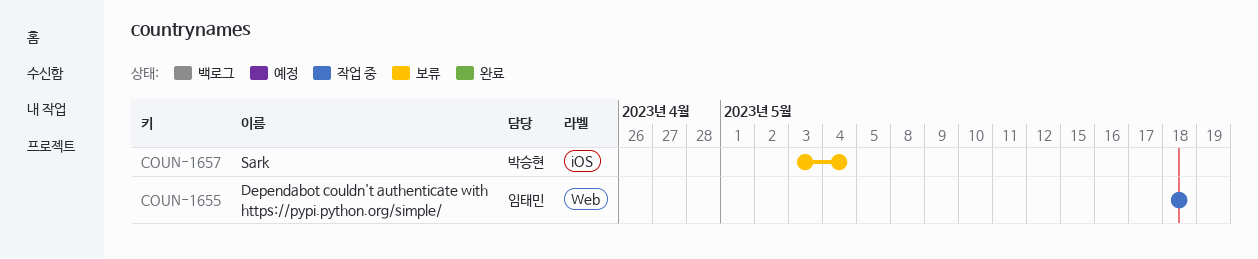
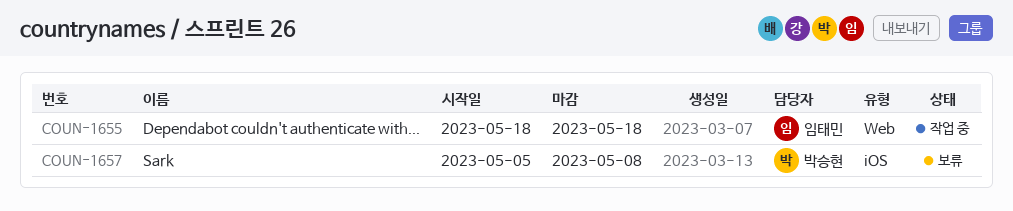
COUN-1657, start: May 3 -> May 5
COUN-1657, due: May 4 -> May 8

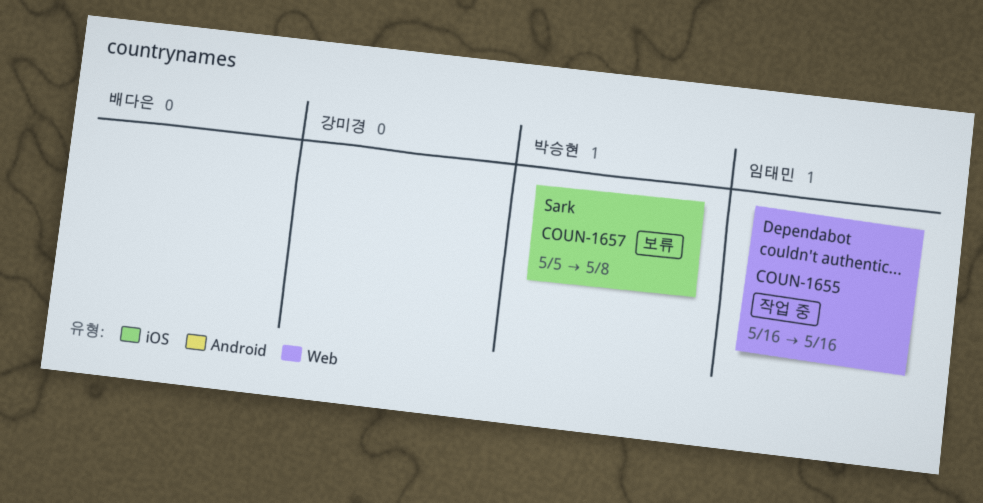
COUN-1655, start: May 18 -> May 16
COUN-1655, due: May 18 -> May 16

